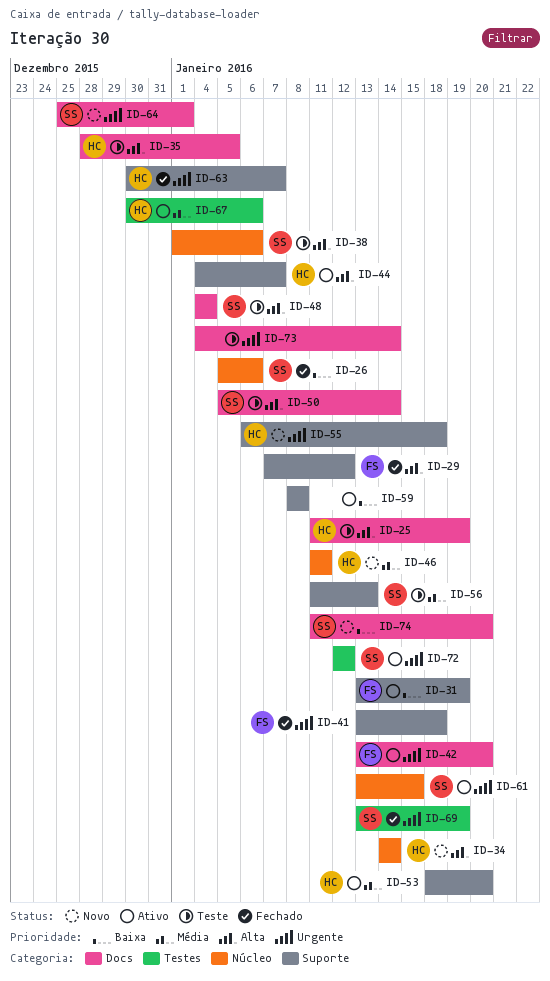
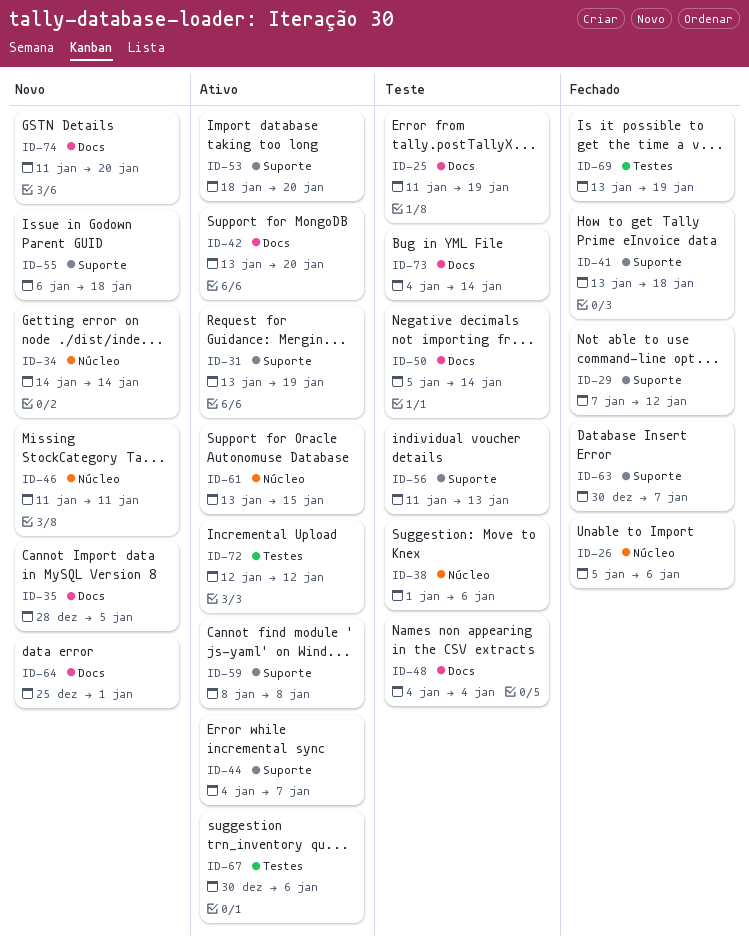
ID-35, status: Teste -> Novo

